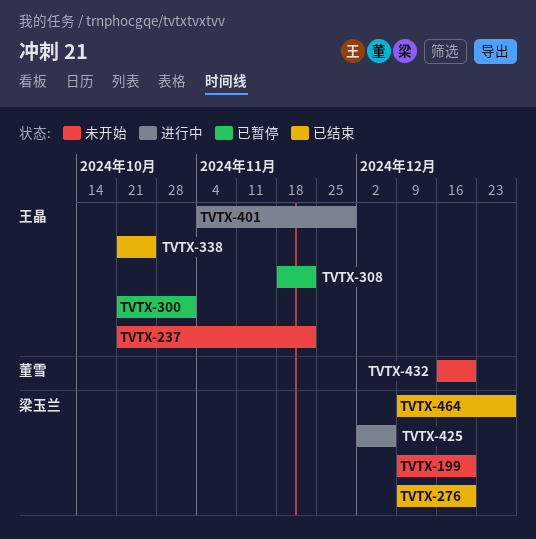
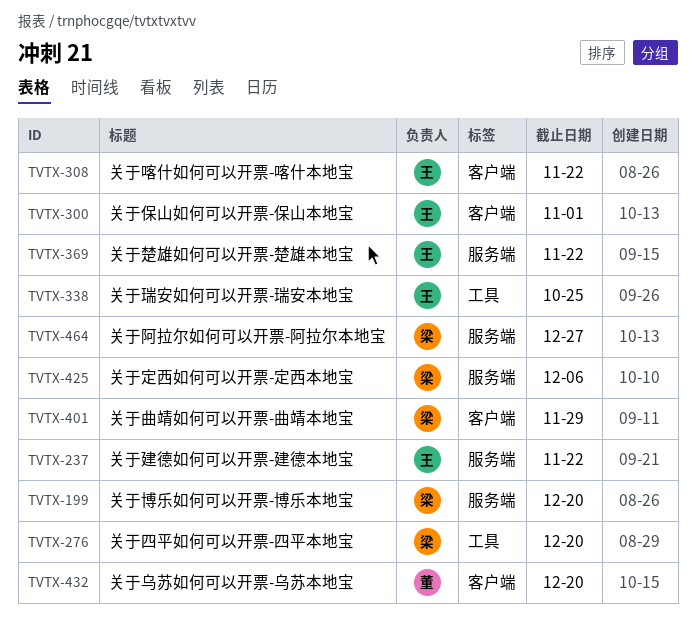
TVTX-369: none -> present
TVTX-401, owner: 王晶 -> 梁玉兰

